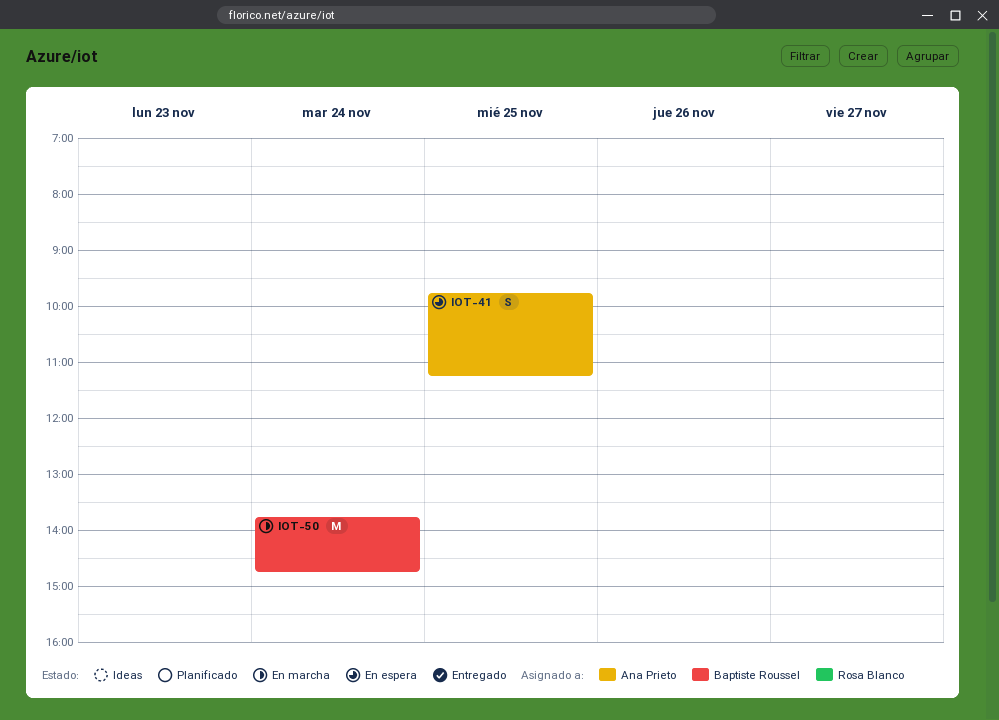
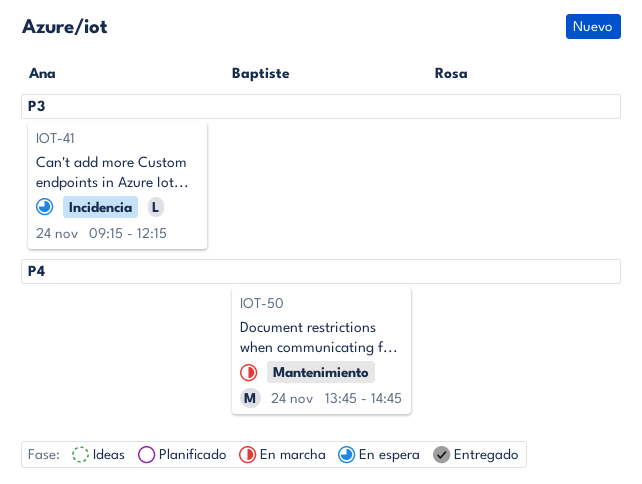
IOT-41, estimate: S -> L
IOT-41, day: Nov 25 -> Nov 24
IOT-41, begins: 09:45 -> 09:15
IOT-41, ends: 11:15 -> 12:15

